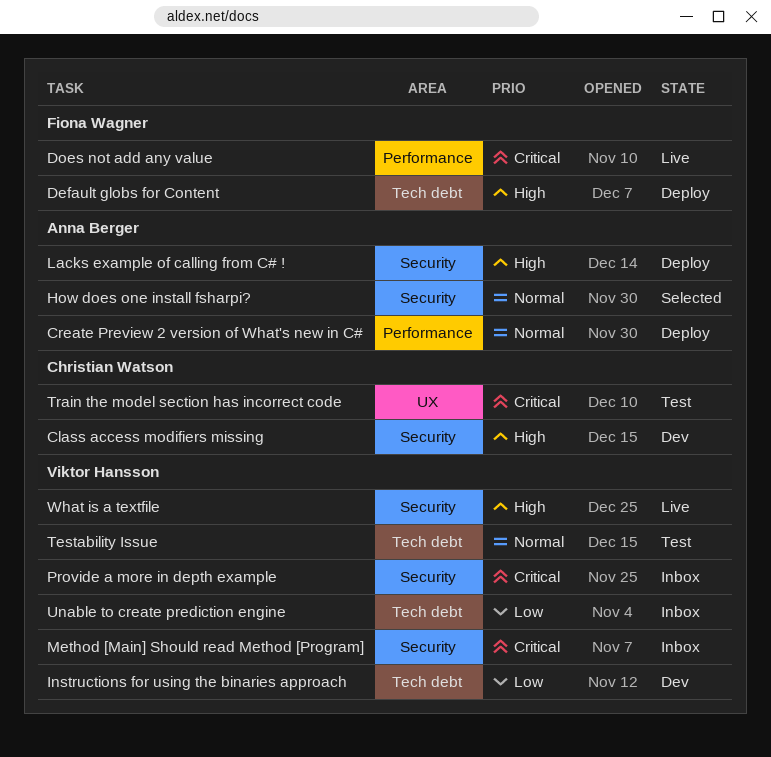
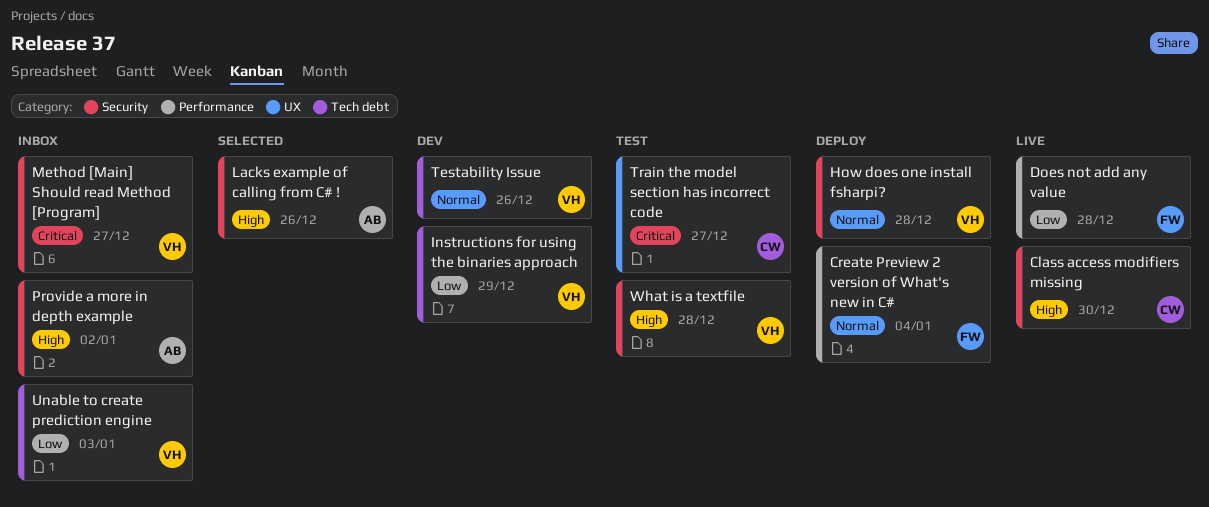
Class access modifiers missing, status: Dev -> Live
Create Preview 2 version of What's new in C#, owner: Anna Berger -> Fiona Wagner
Default globs for Content: present -> none
Does not add any value, priority: Critical -> Low
How does one install fsharpi?, status: Selected -> Deploy
How does one install fsharpi?, owner: Anna Berger -> Viktor Hansson
Lacks example of calling from C# !, status: Deploy -> Selected
Provide a more in depth example, owner: Viktor Hansson -> Anna Berger
Provide a more in depth example, priority: Critical -> High
Testability Issue, status: Test -> Dev
What is a textfile, status: Live -> Test

